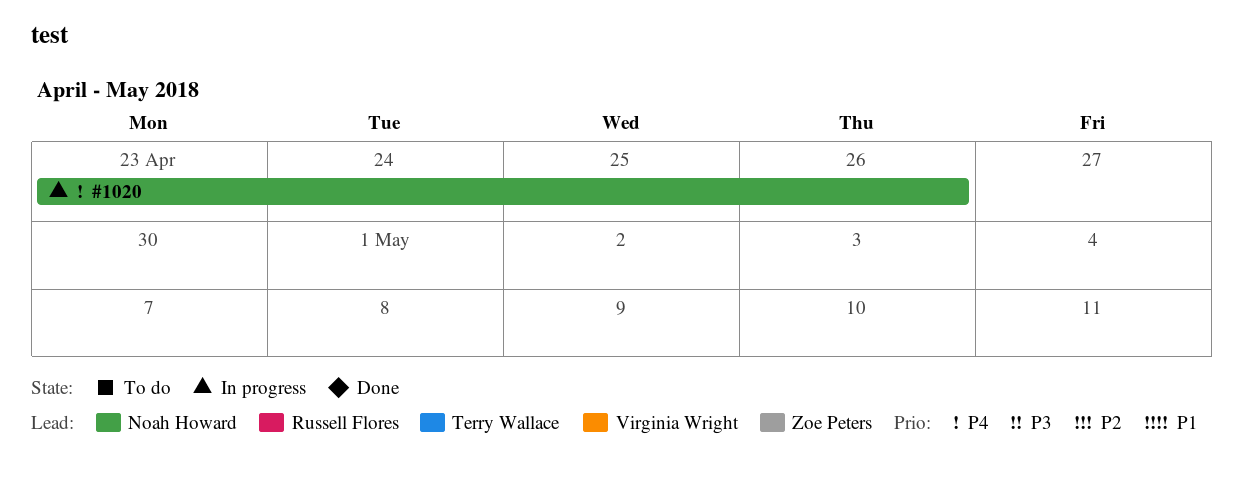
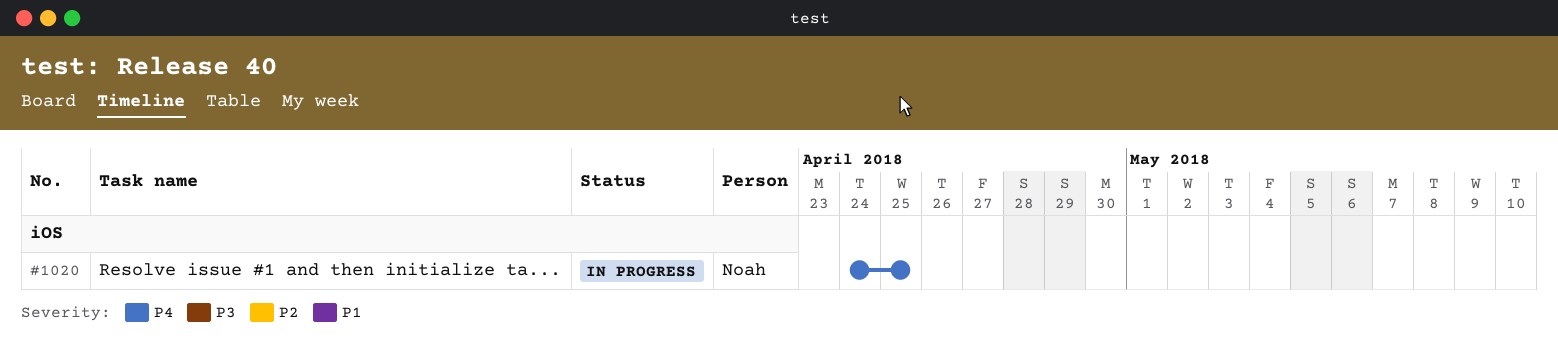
#1020, start: Apr 23 -> Apr 24
#1020, due: Apr 26 -> Apr 25

